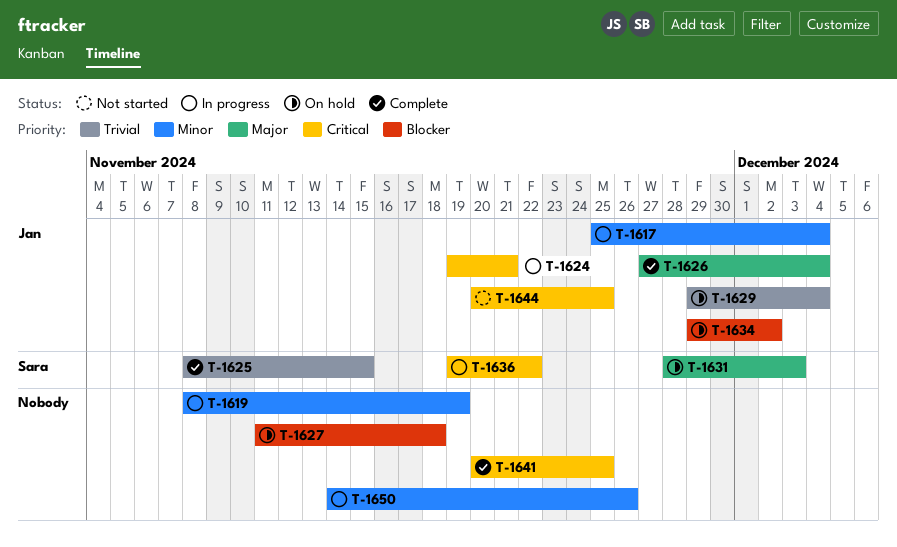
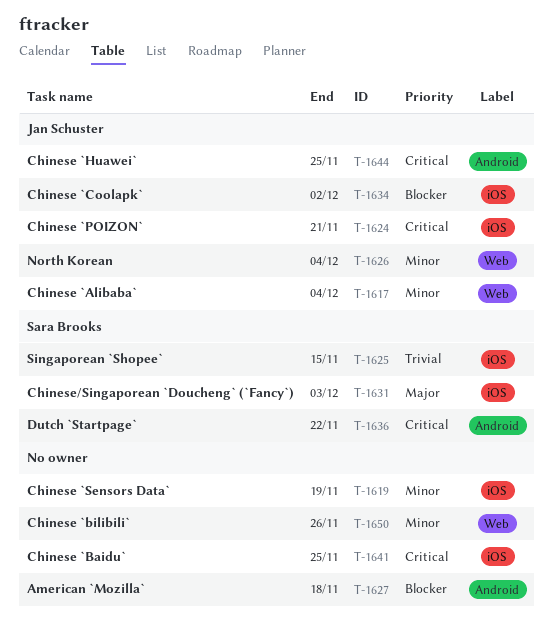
T-1626, priority: Major -> Minor
T-1629: present -> none

